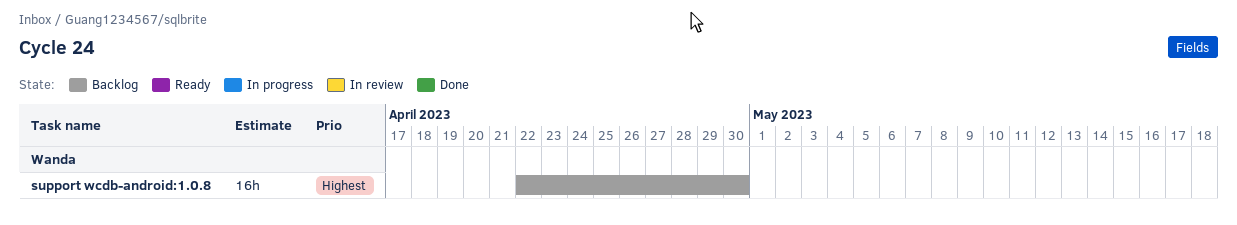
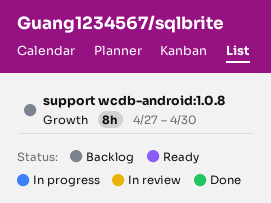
support wcdb-android:1.0.8, estimate: 16h -> 8h
support wcdb-android:1.0.8, start: Apr 22 -> Apr 27

